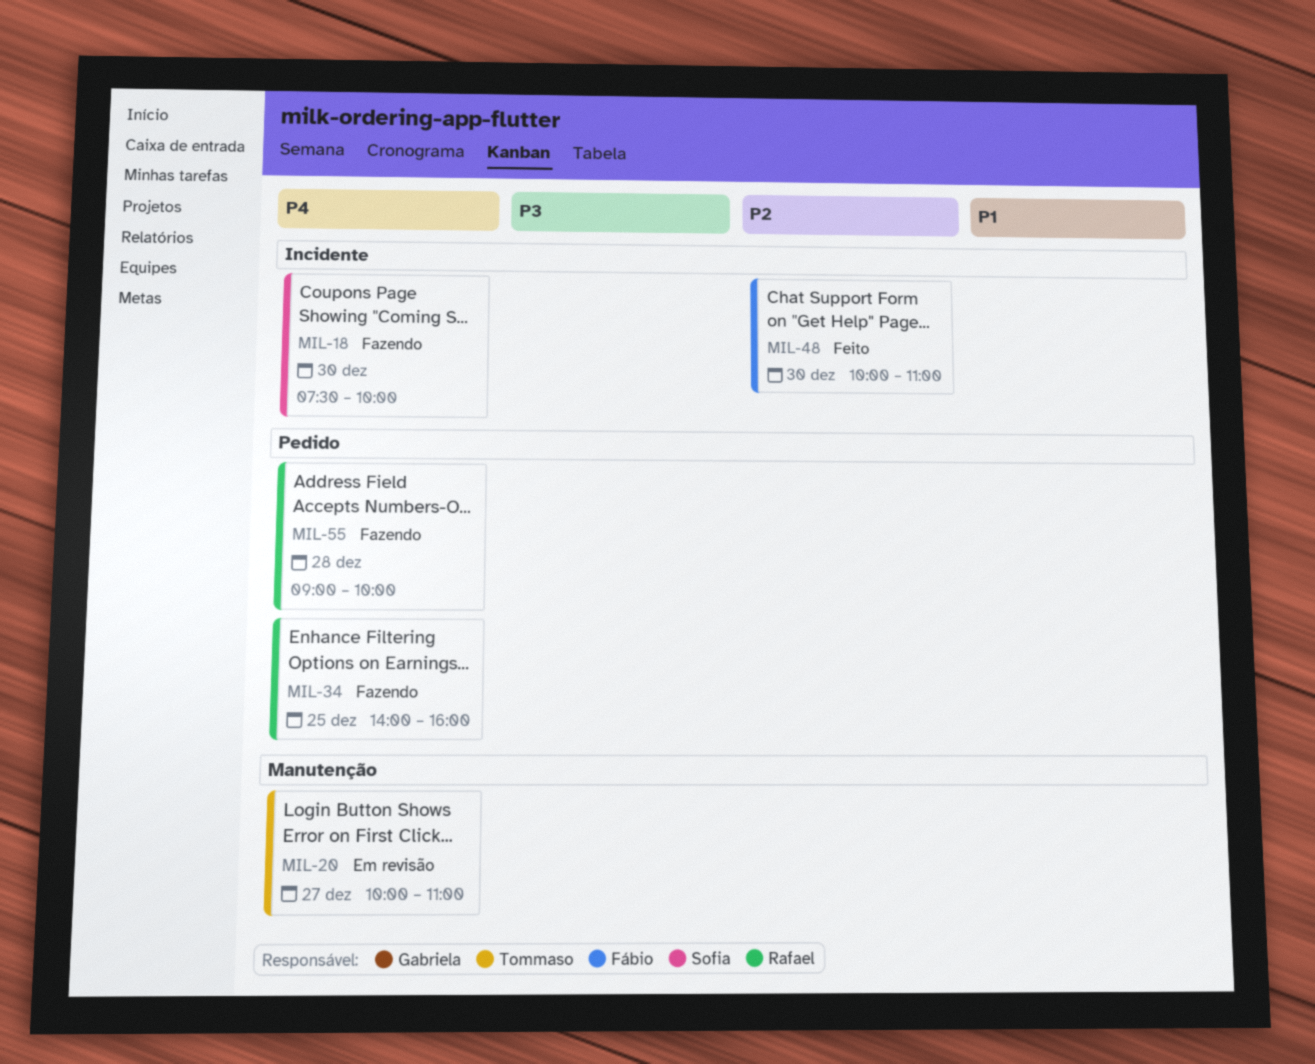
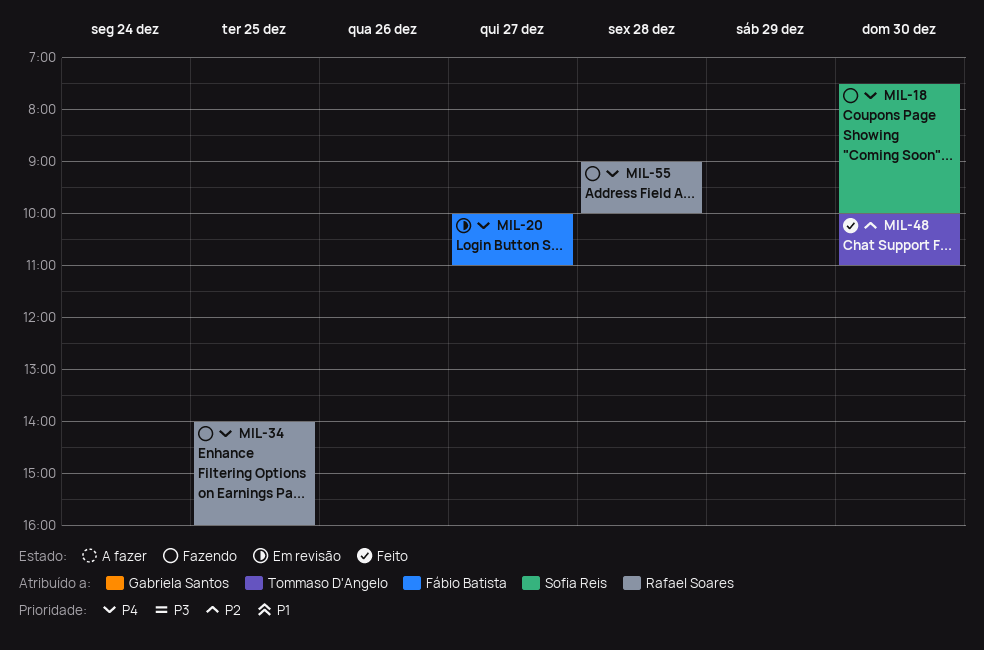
MIL-20, owner: Tommaso D'Angelo -> Fábio Batista
MIL-48, owner: Fábio Batista -> Tommaso D'Angelo

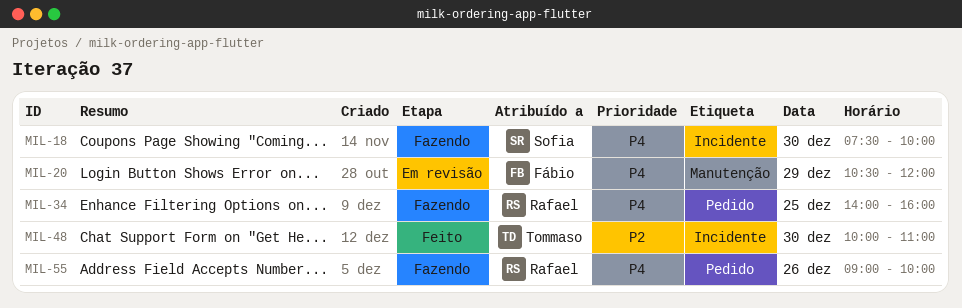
MIL-20, day: Dec 27 -> Dec 29
MIL-20, begins: 10:00 -> 10:30
MIL-20, ends: 11:00 -> 12:00
MIL-55, day: Dec 28 -> Dec 26

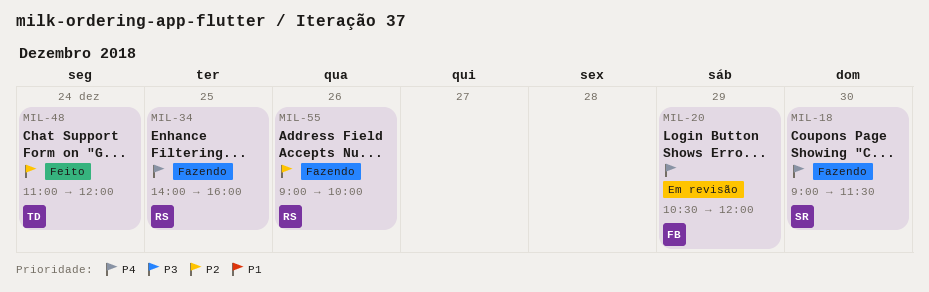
MIL-18, begins: 07:30 -> 09:00
MIL-18, ends: 10:00 -> 11:30
MIL-48, day: Dec 30 -> Dec 24
MIL-48, begins: 10:00 -> 11:00
MIL-48, ends: 11:00 -> 12:00
MIL-55, priority: P4 -> P2

